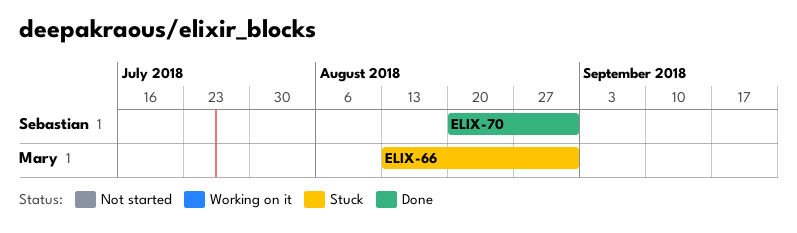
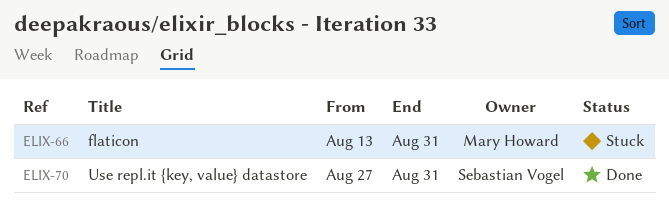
ELIX-70, start: Aug 20 -> Aug 27

